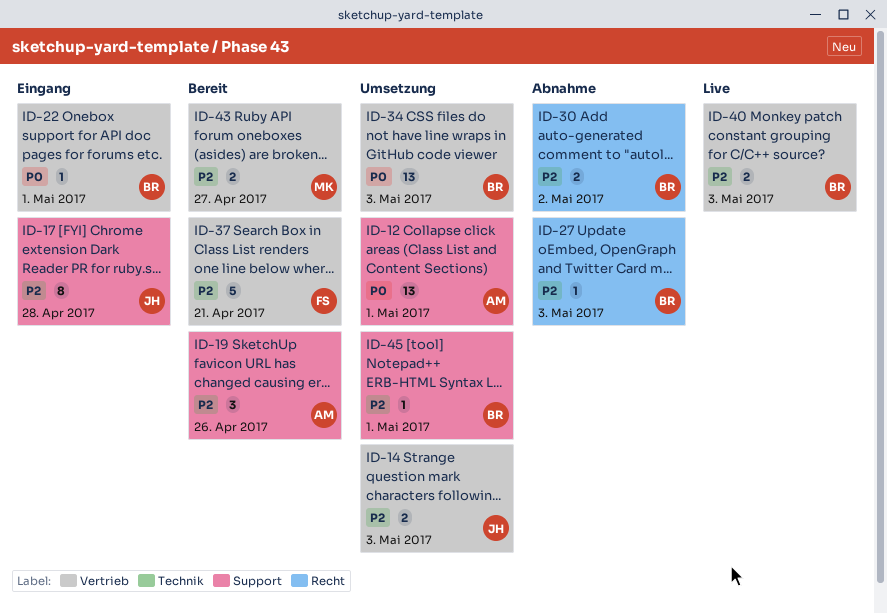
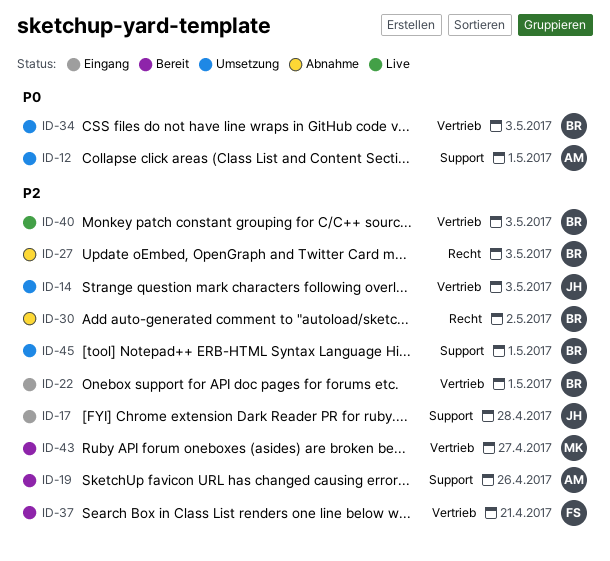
ID-22, priority: P0 -> P2

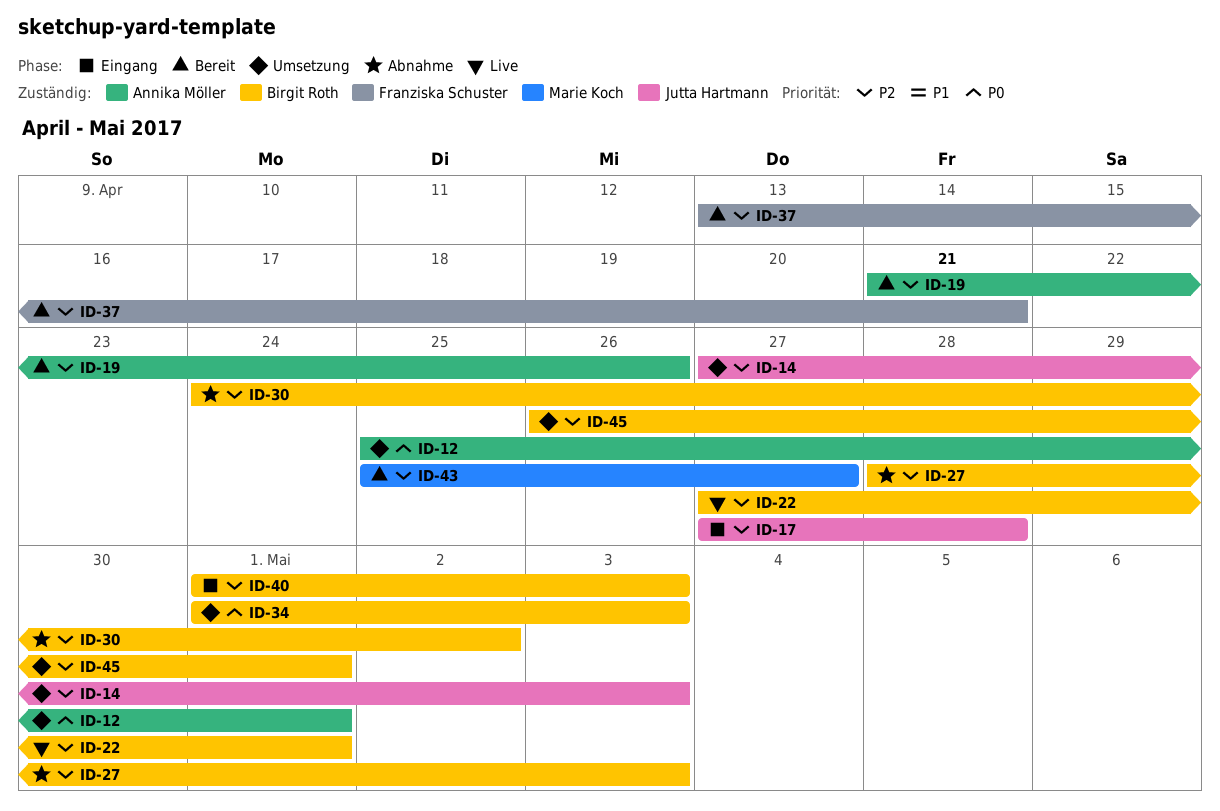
ID-22, status: Eingang -> Live
ID-40, status: Live -> Eingang

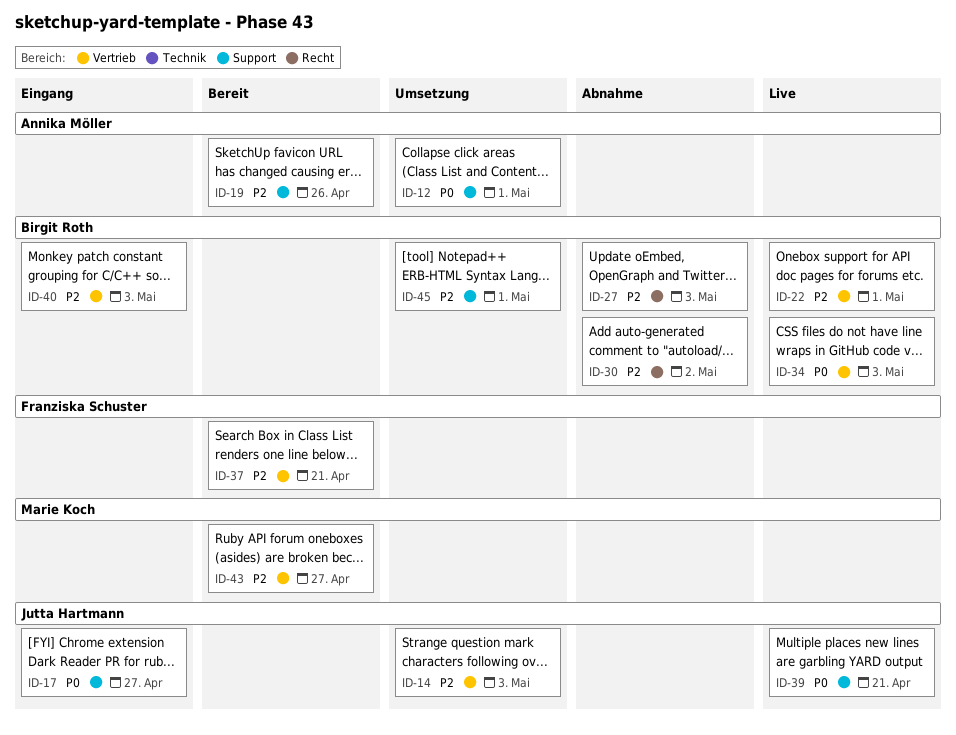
ID-17, priority: P2 -> P0
ID-17, due: Apr 28 -> Apr 27
ID-34, status: Umsetzung -> Live
ID-39: none -> present

